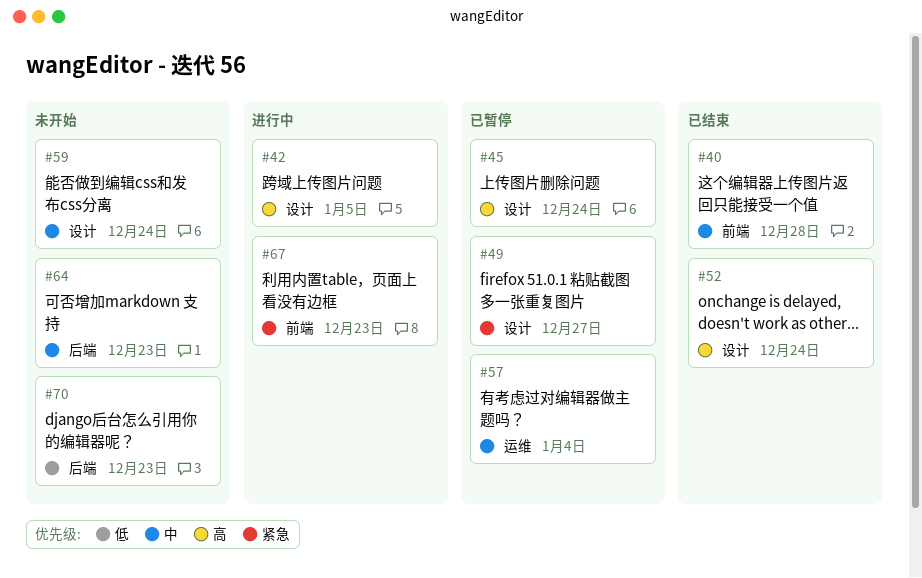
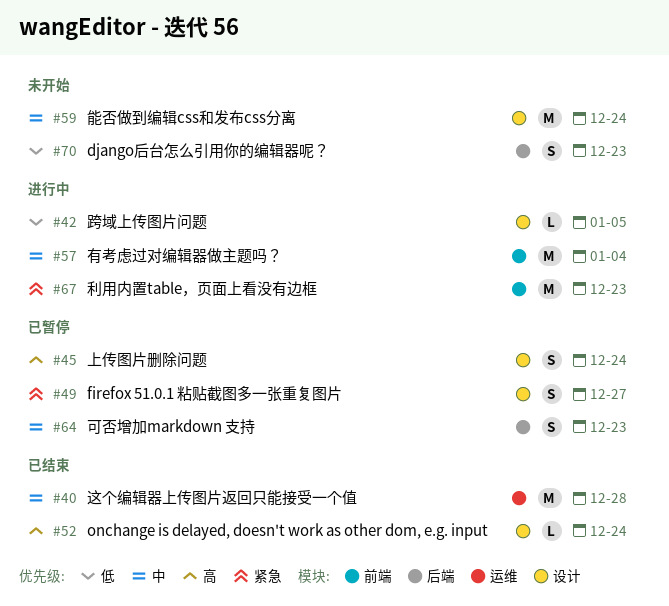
#40, label: 前端 -> 运维
#42, priority: 高 -> 低
#57, status: 已暂停 -> 进行中
#57, label: 运维 -> 前端
#64, status: 未开始 -> 已暂停

